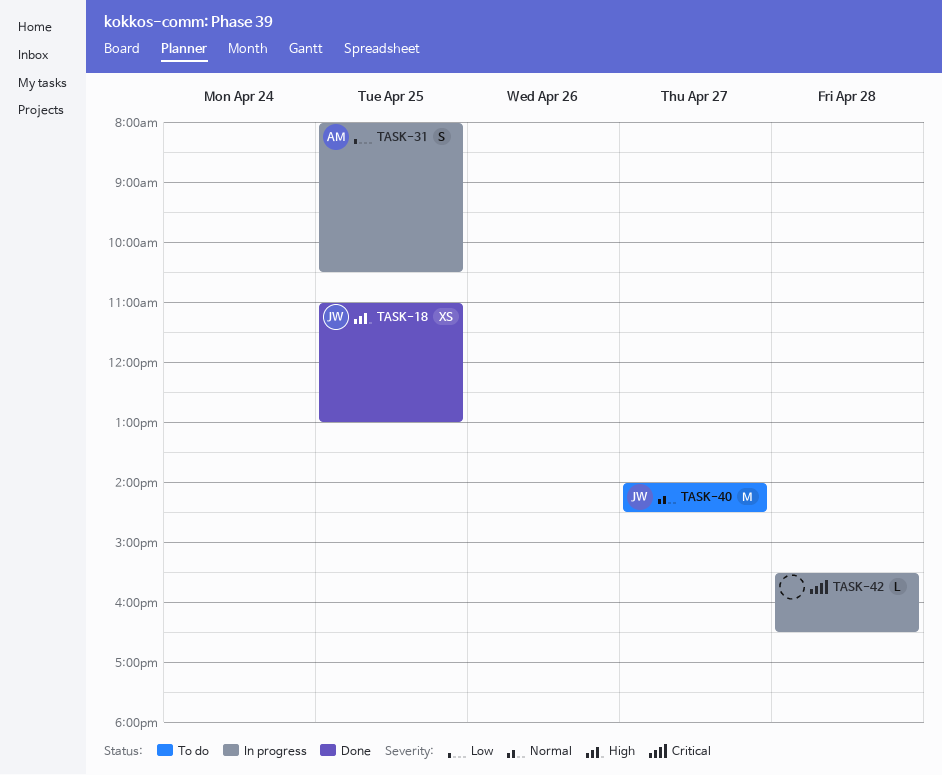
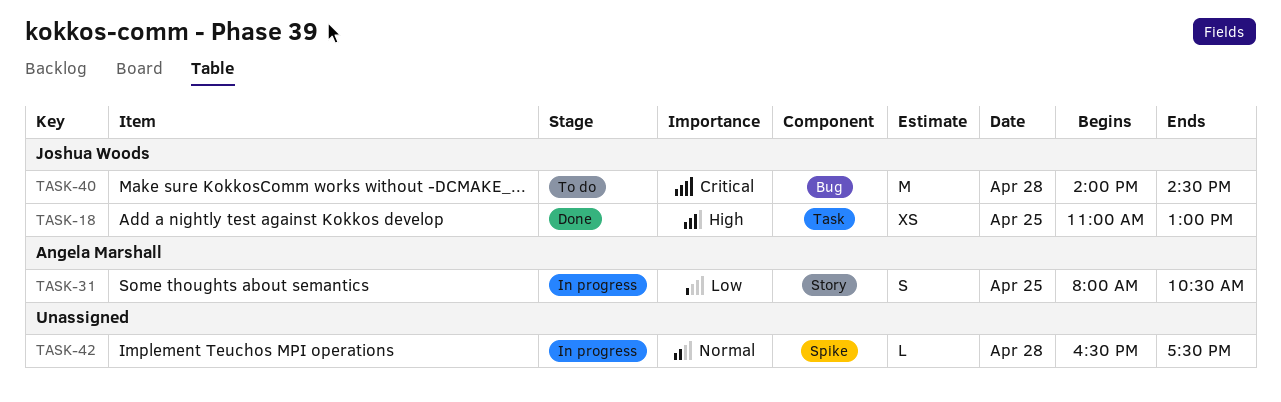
TASK-40, priority: Normal -> Critical
TASK-40, day: Apr 27 -> Apr 28
TASK-42, priority: Critical -> Normal
TASK-42, begins: 15:30 -> 16:30
TASK-42, ends: 16:30 -> 17:30

